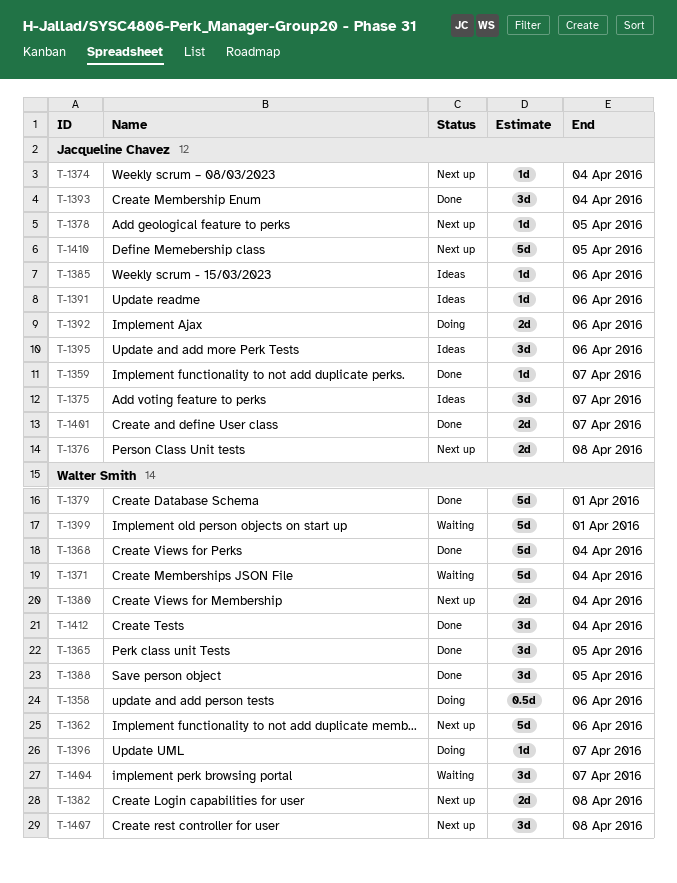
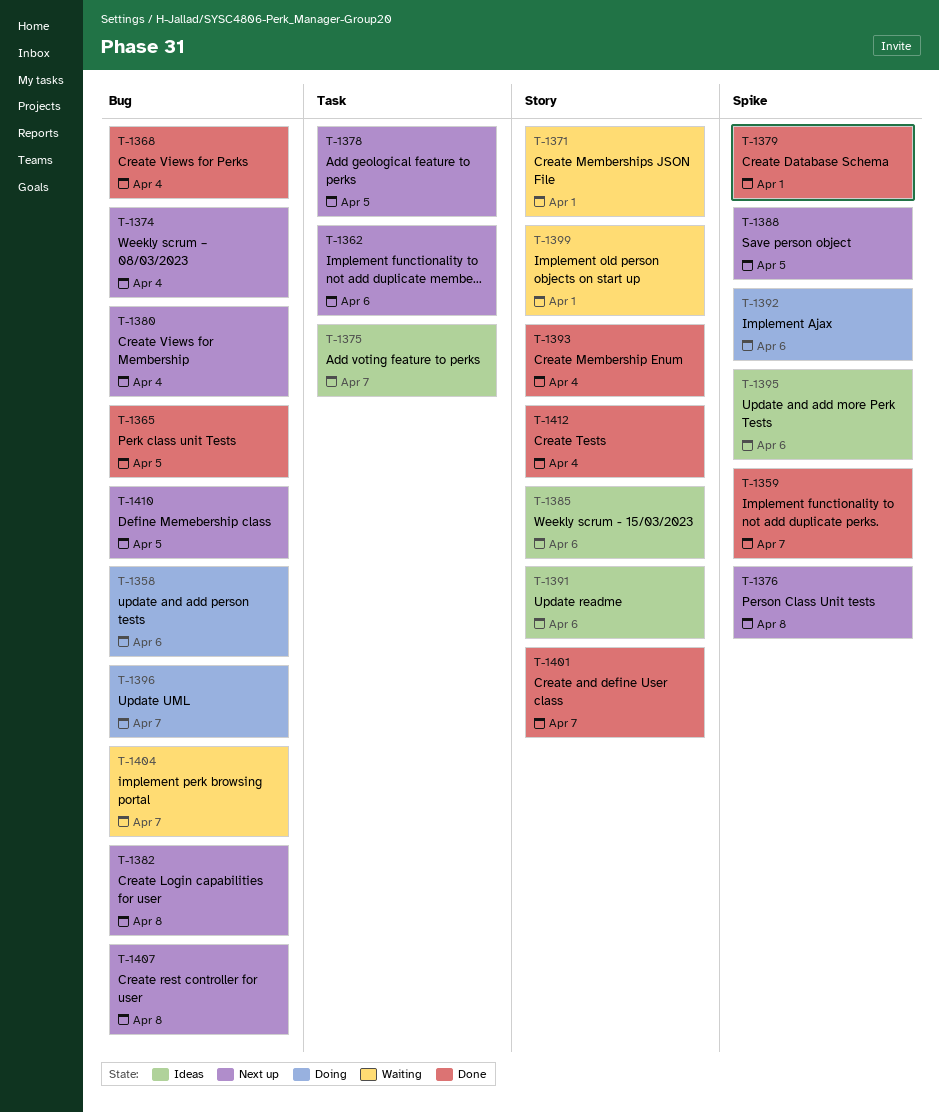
T-1371, due: Apr 4 -> Apr 1
T-1388, status: Done -> Next up

